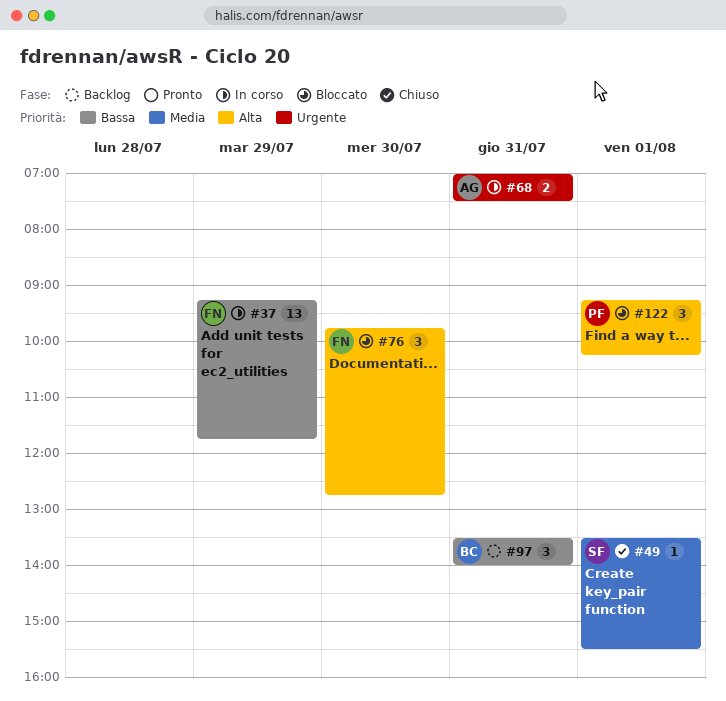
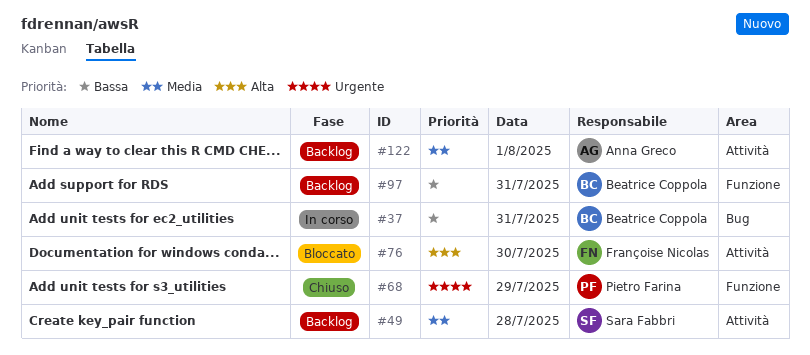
#37, owner: Françoise Nicolas -> Beatrice Coppola
#37, day: Jul 29 -> Jul 31
#49, status: Chiuso -> Backlog
#49, day: Aug 1 -> Jul 28
#68, status: In corso -> Chiuso
#68, owner: Anna Greco -> Pietro Farina
#68, day: Jul 31 -> Jul 29
#122, status: Bloccato -> Backlog
#122, owner: Pietro Farina -> Anna Greco
#122, priority: Alta -> Media

